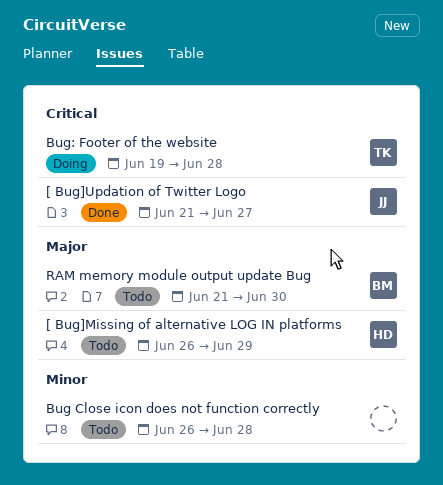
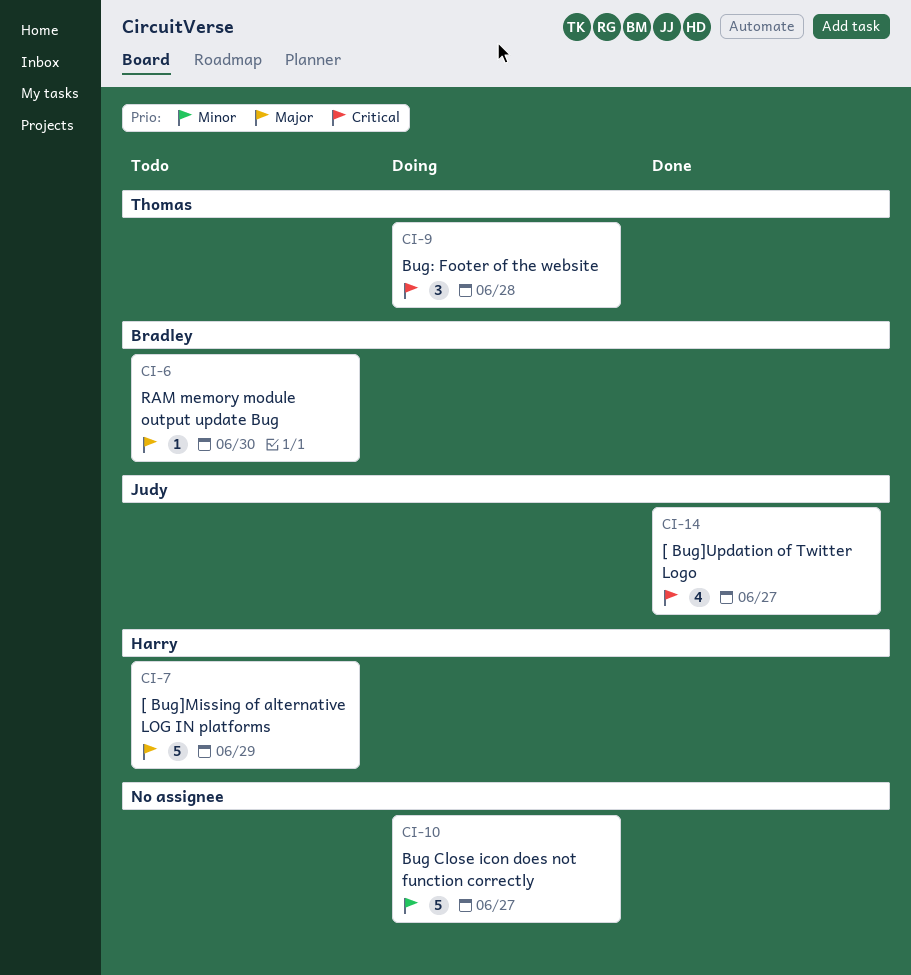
Bug Close icon does not function correctly, status: Todo -> Doing
Bug Close icon does not function correctly, due: Jun 28 -> Jun 27

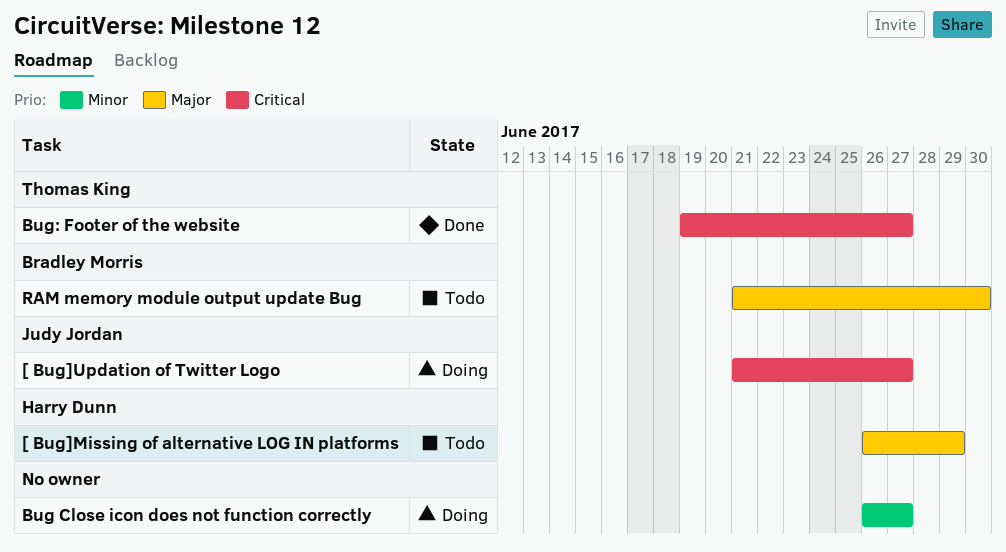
[ Bug]Updation of Twitter Logo, status: Done -> Doing
Bug: Footer of the website, status: Doing -> Done
Bug: Footer of the website, due: Jun 28 -> Jun 27

